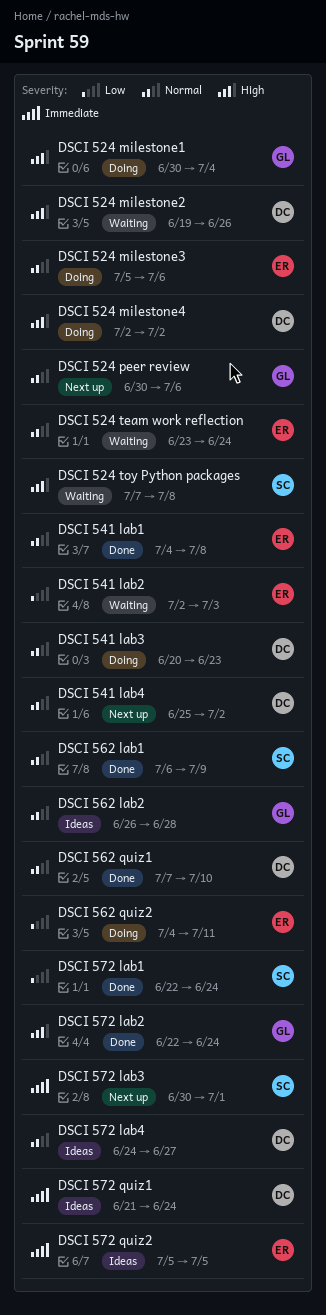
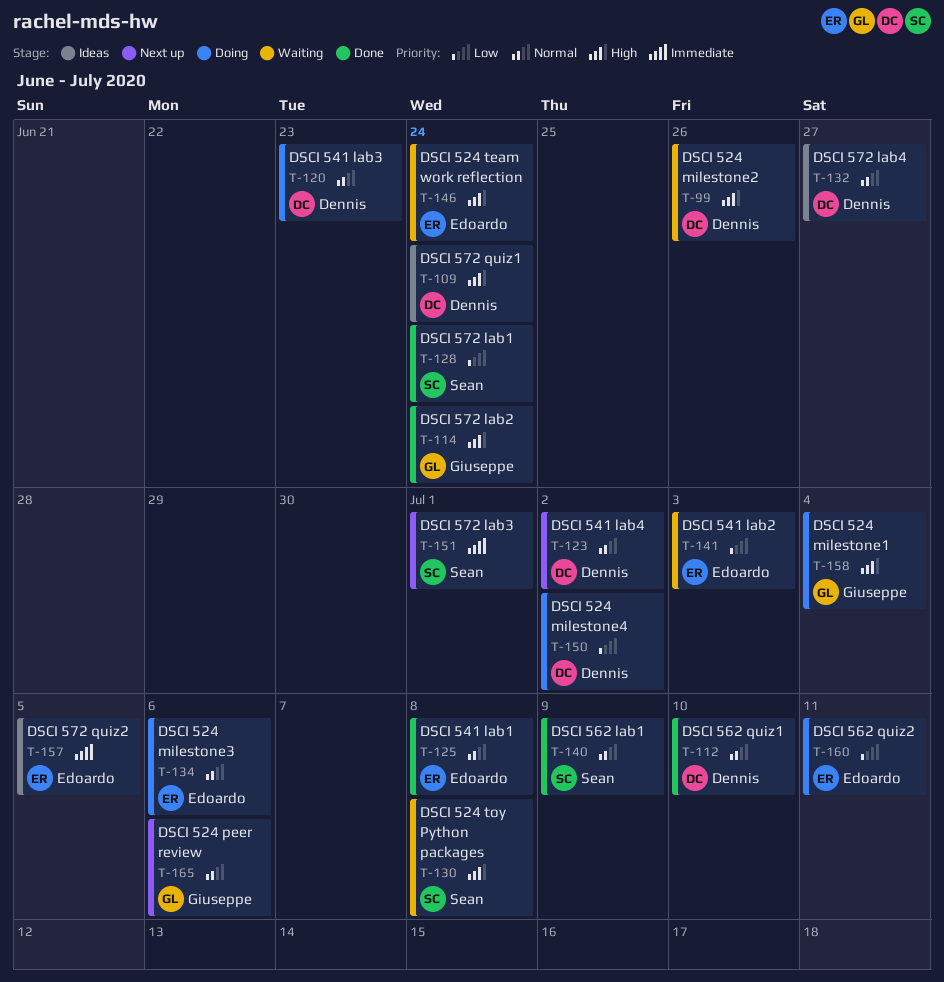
DSCI 524 milestone4, priority: High -> Low
DSCI 524 team work reflection, priority: Normal -> High
DSCI 562 lab2: present -> none
DSCI 572 quiz1, priority: Immediate -> High

